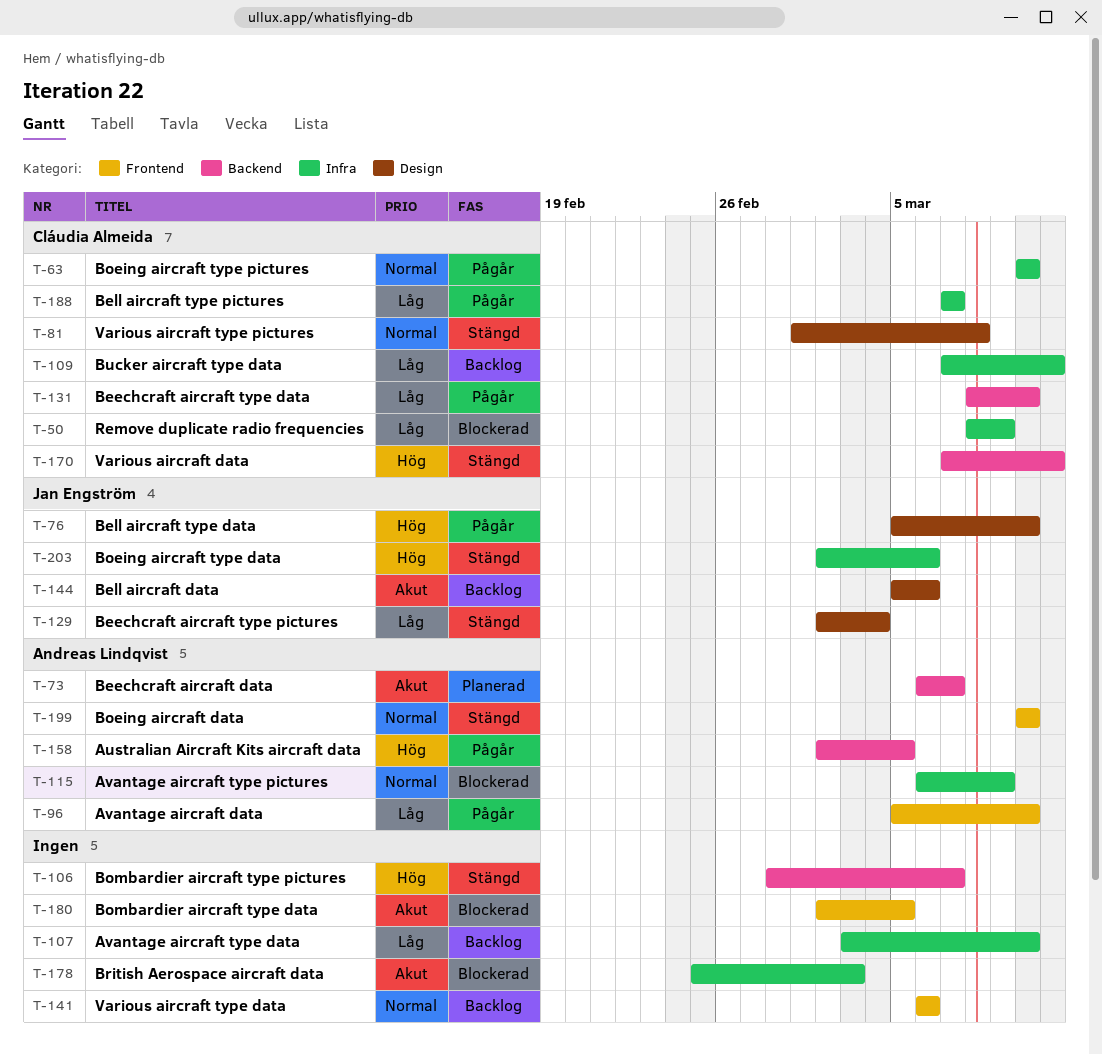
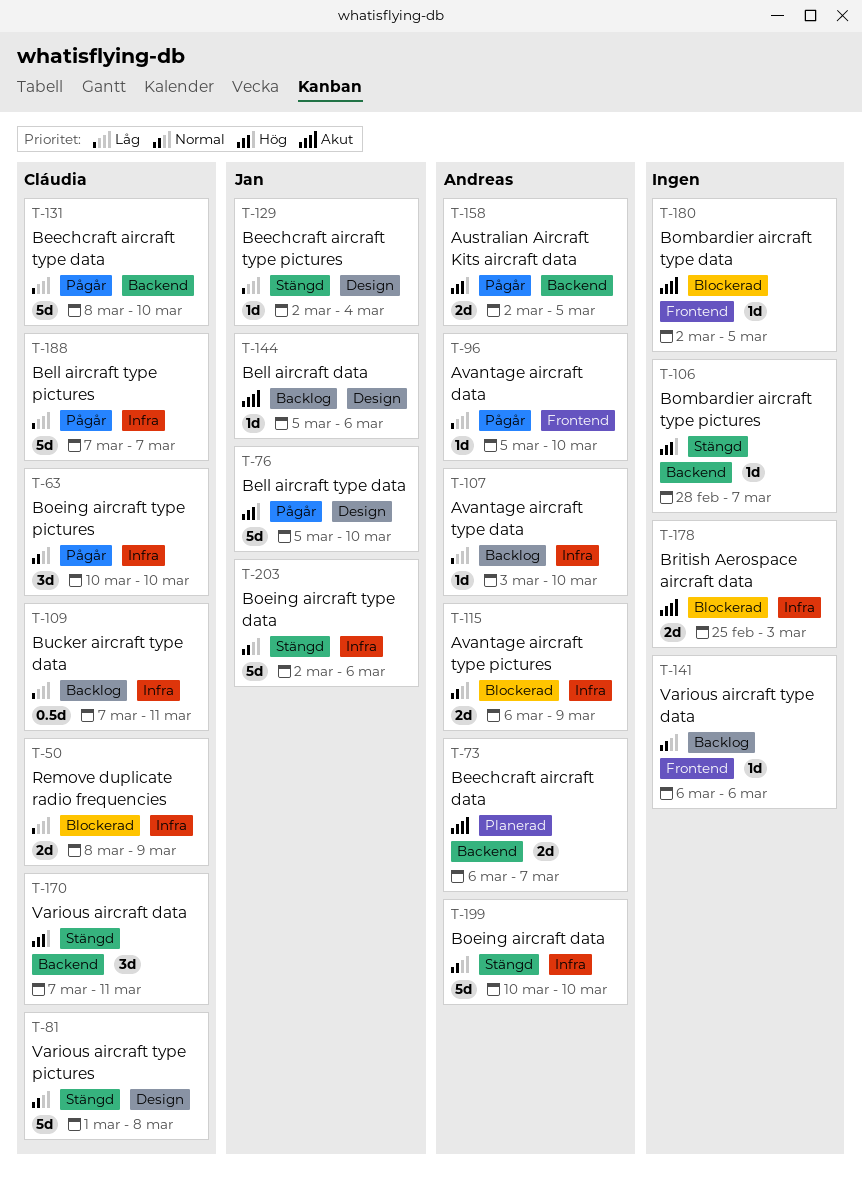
T-107, owner: none -> Andreas Lindqvist
T-199, label: Frontend -> Infra
T-203, priority: Hög -> Normal

